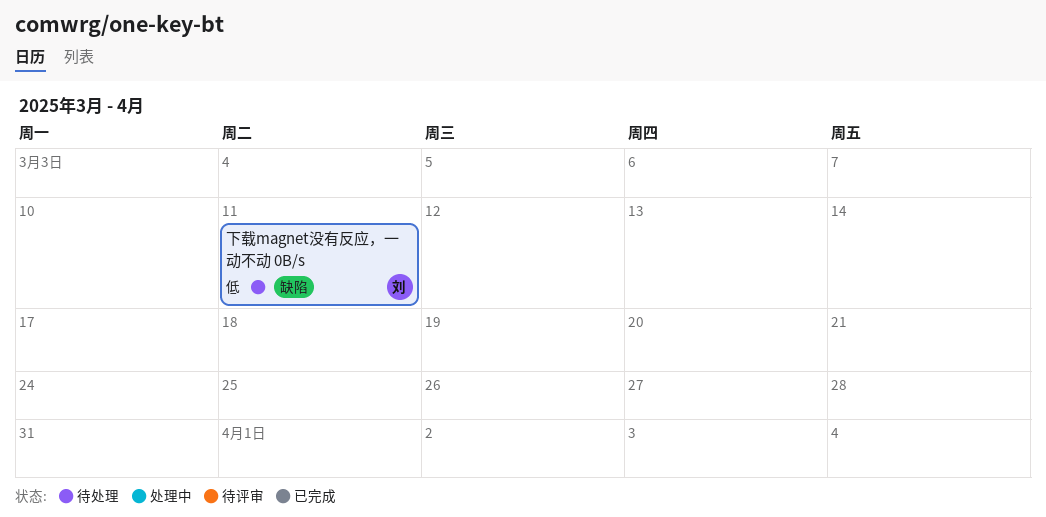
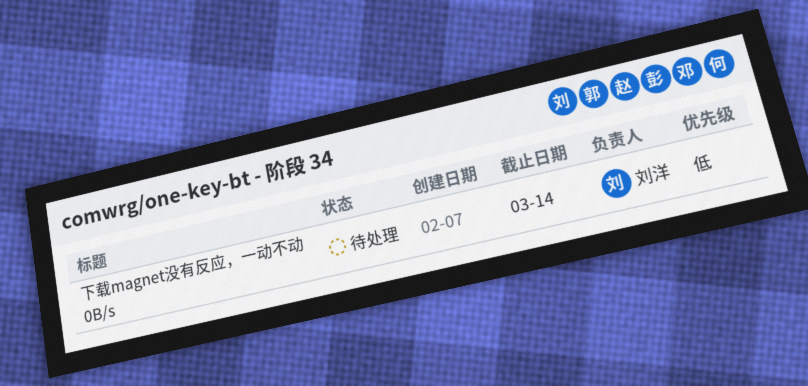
下载magnet没有反应，一动不动 0B/s, due: Mar 11 -> Mar 14

